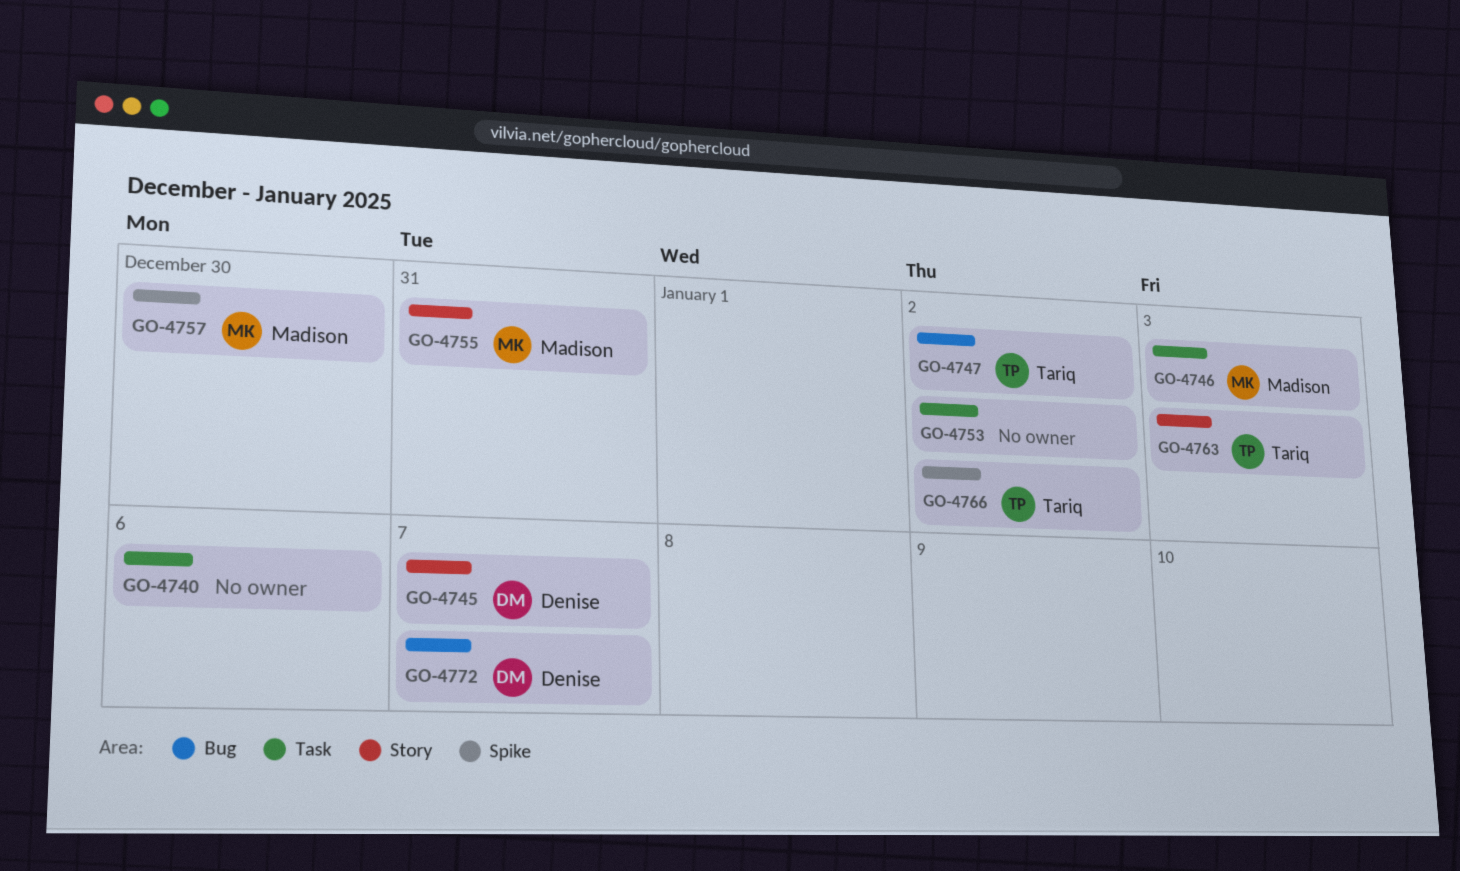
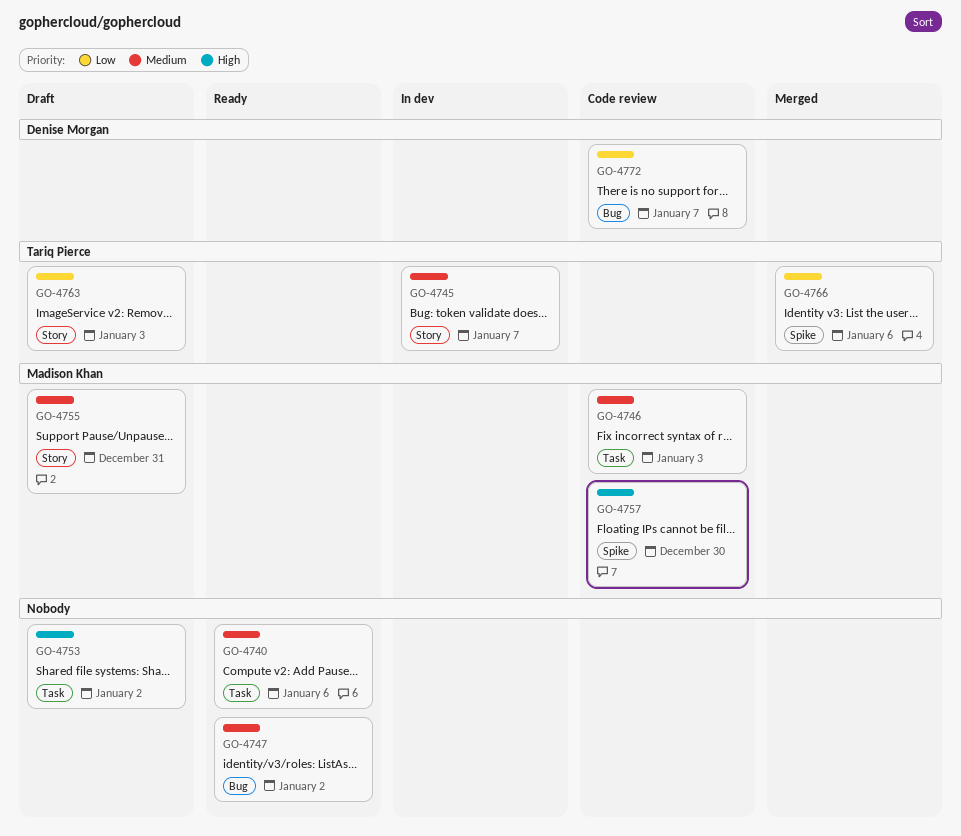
GO-4745, owner: Denise Morgan -> Tariq Pierce
GO-4747, owner: Tariq Pierce -> none
GO-4766, due: Jan 2 -> Jan 6

